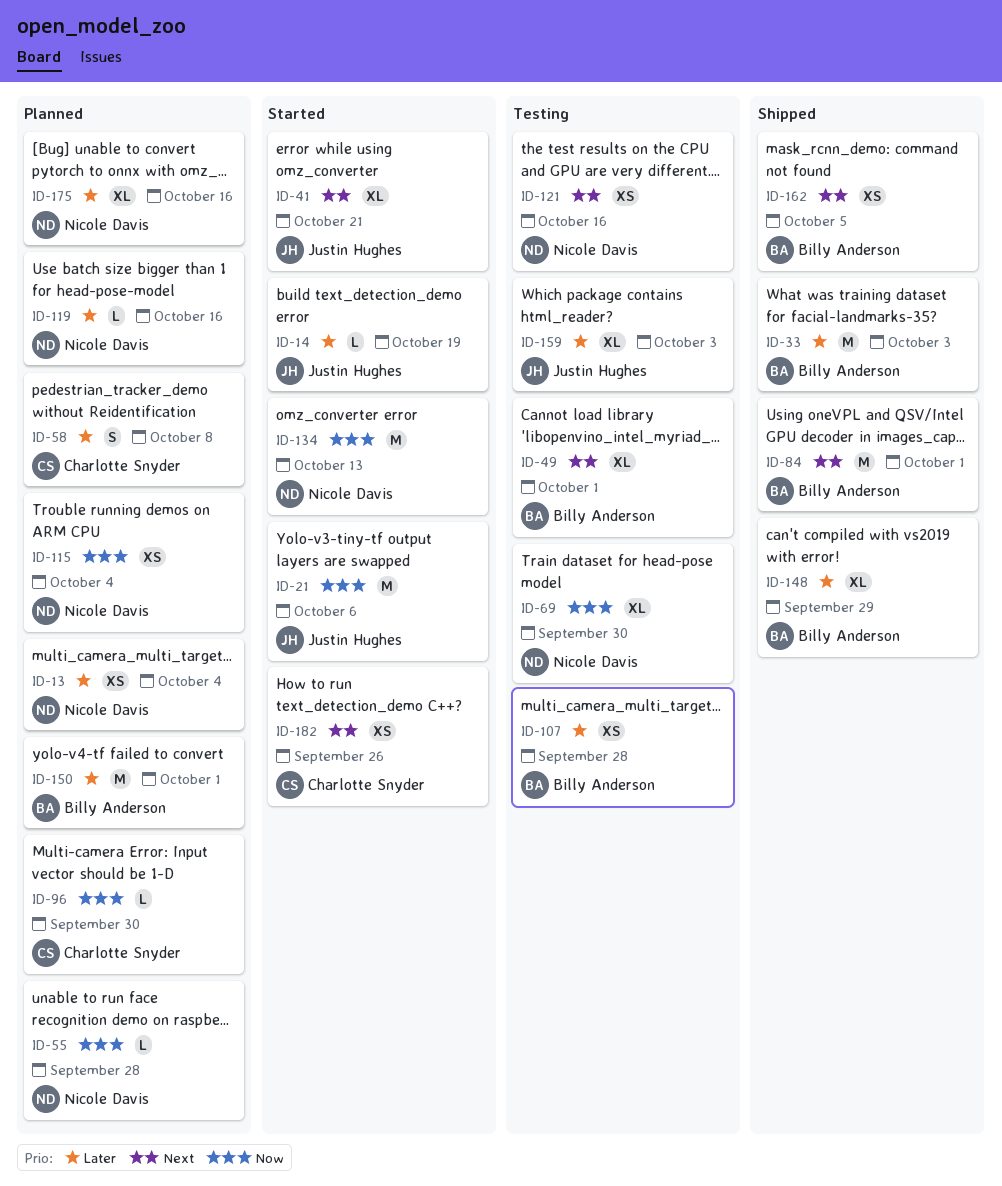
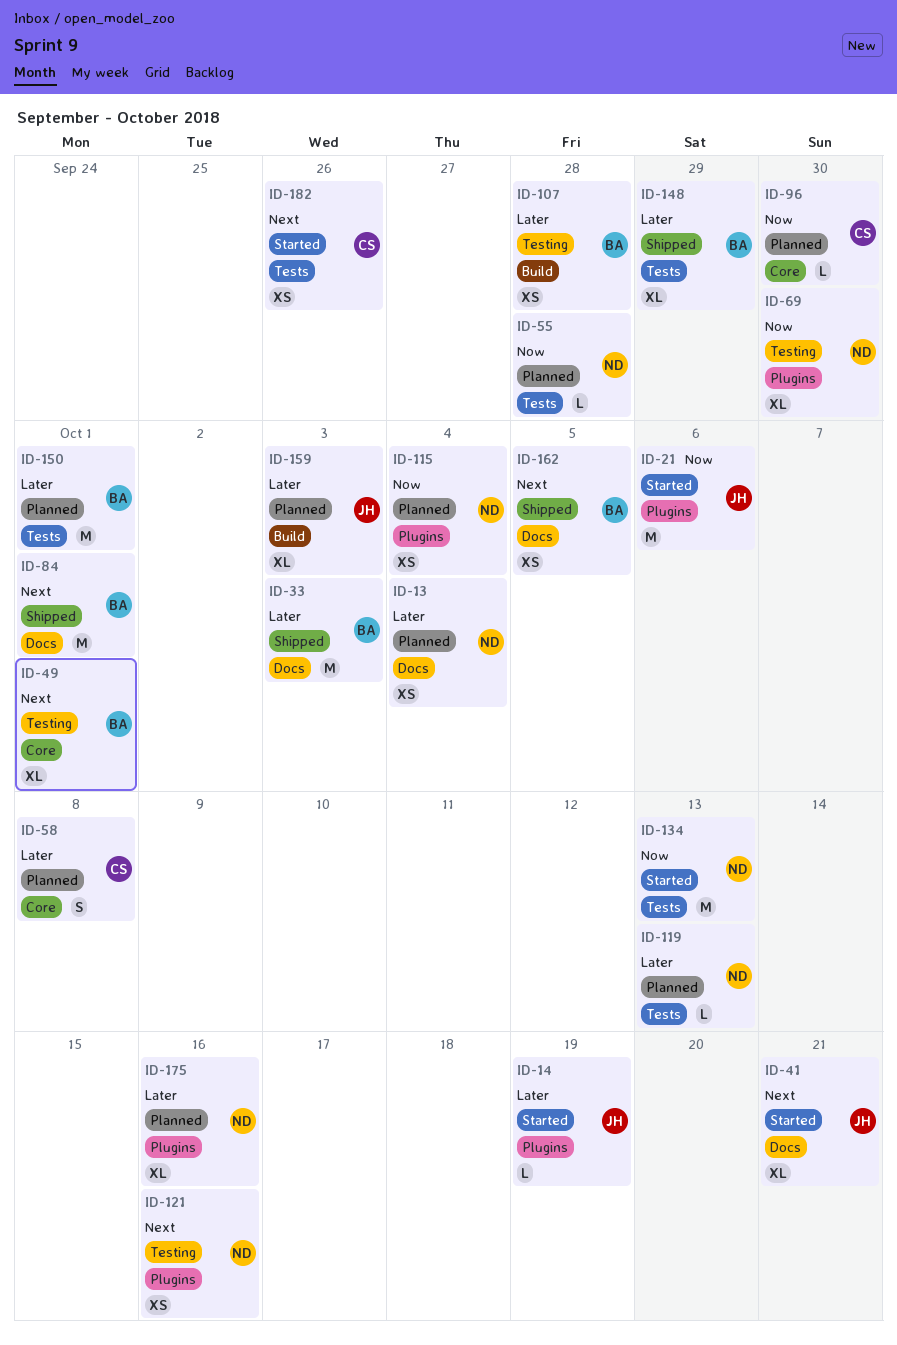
ID-119, due: Oct 16 -> Oct 13
ID-159, status: Testing -> Planned

